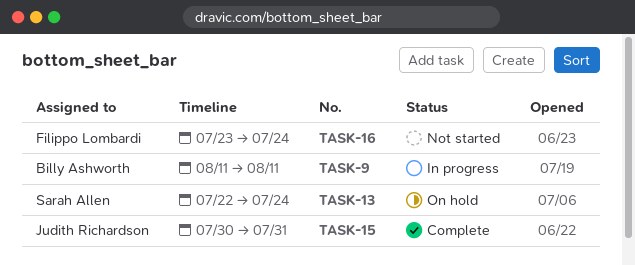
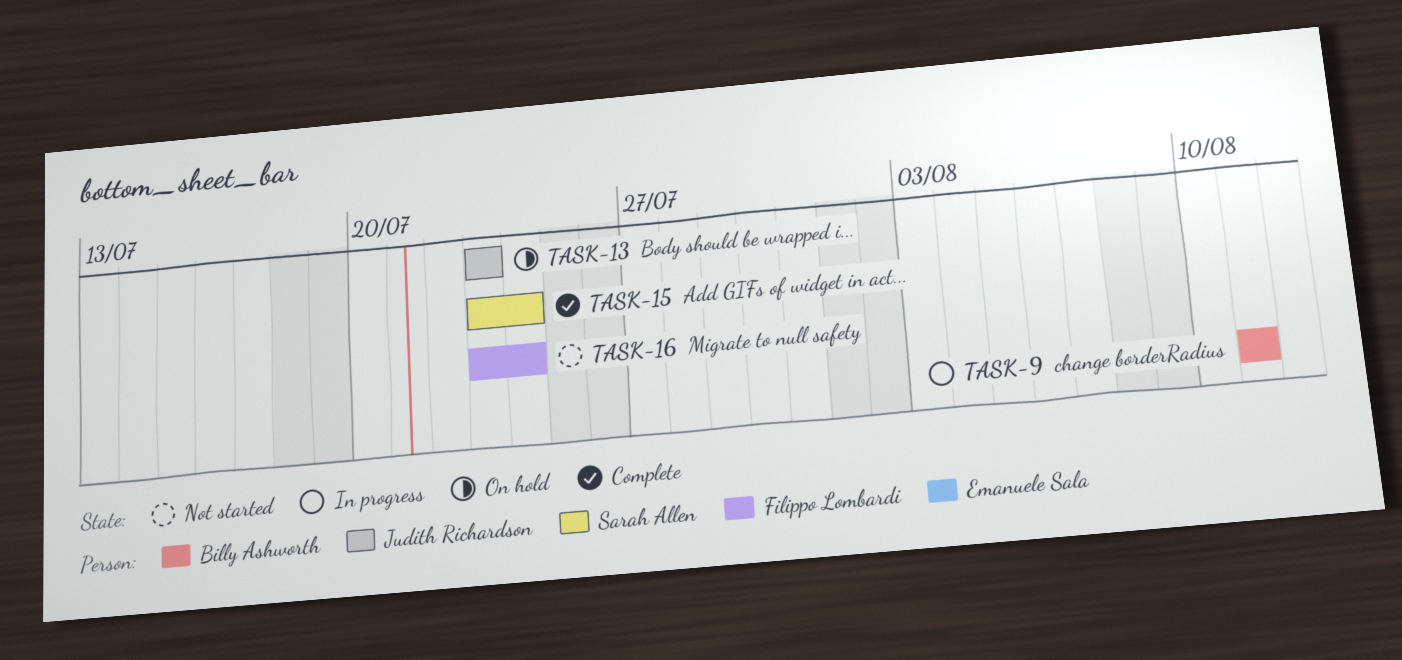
TASK-13, owner: Sarah Allen -> Judith Richardson
TASK-13, start: Jul 22 -> Jul 23
TASK-13, due: Jul 24 -> Jul 23
TASK-15, owner: Judith Richardson -> Sarah Allen
TASK-15, start: Jul 30 -> Jul 23
TASK-15, due: Jul 31 -> Jul 24

